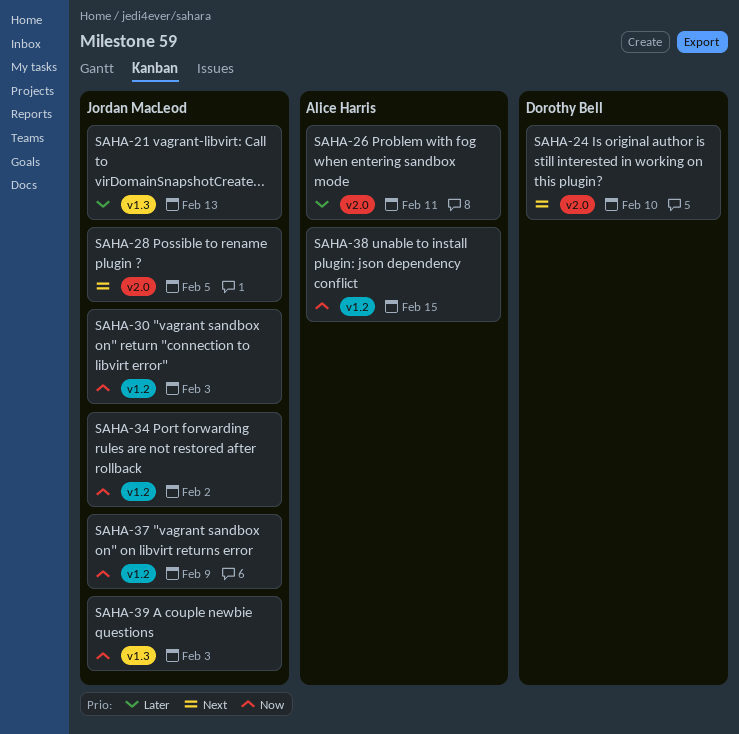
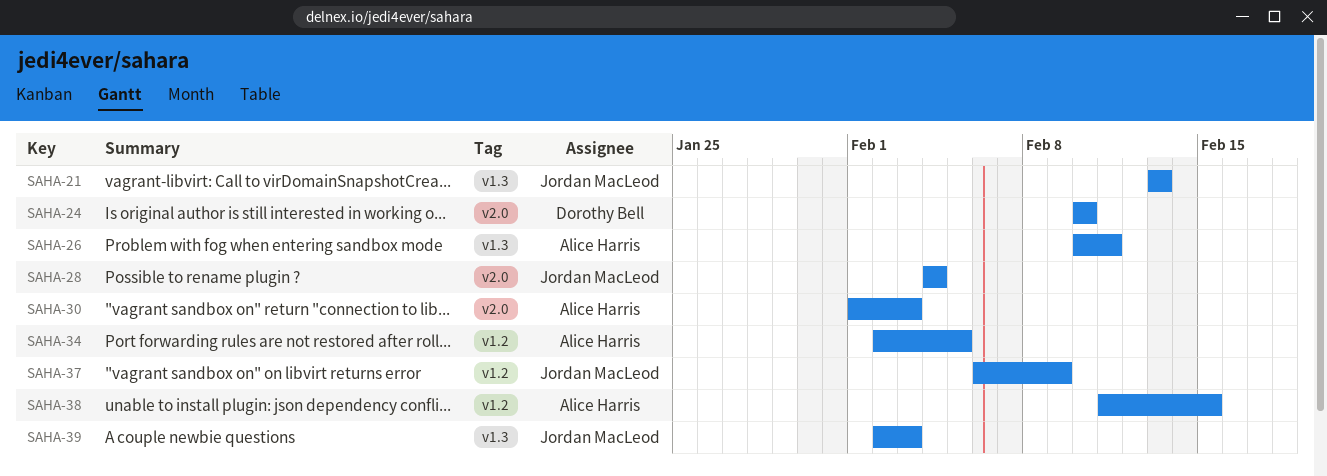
SAHA-26, label: v2.0 -> v1.3
SAHA-28, due: Feb 5 -> Feb 4
SAHA-30, owner: Jordan MacLeod -> Alice Harris
SAHA-30, label: v1.2 -> v2.0
SAHA-34, owner: Jordan MacLeod -> Alice Harris
SAHA-34, due: Feb 2 -> Feb 5

